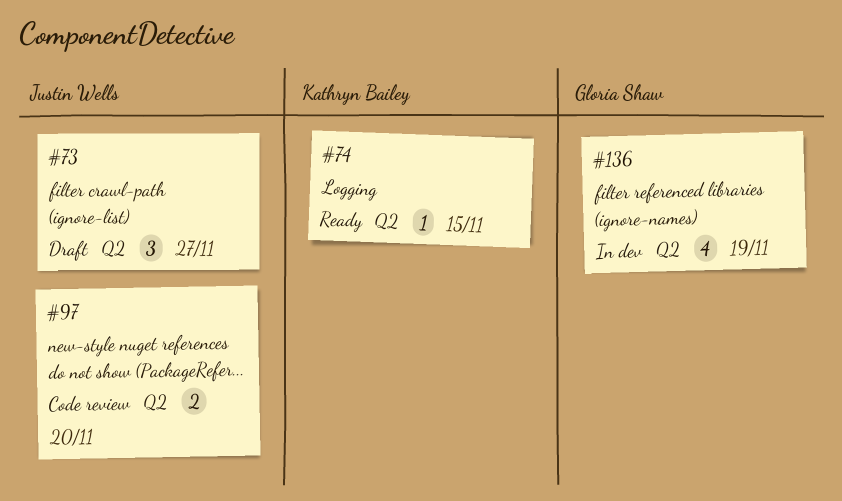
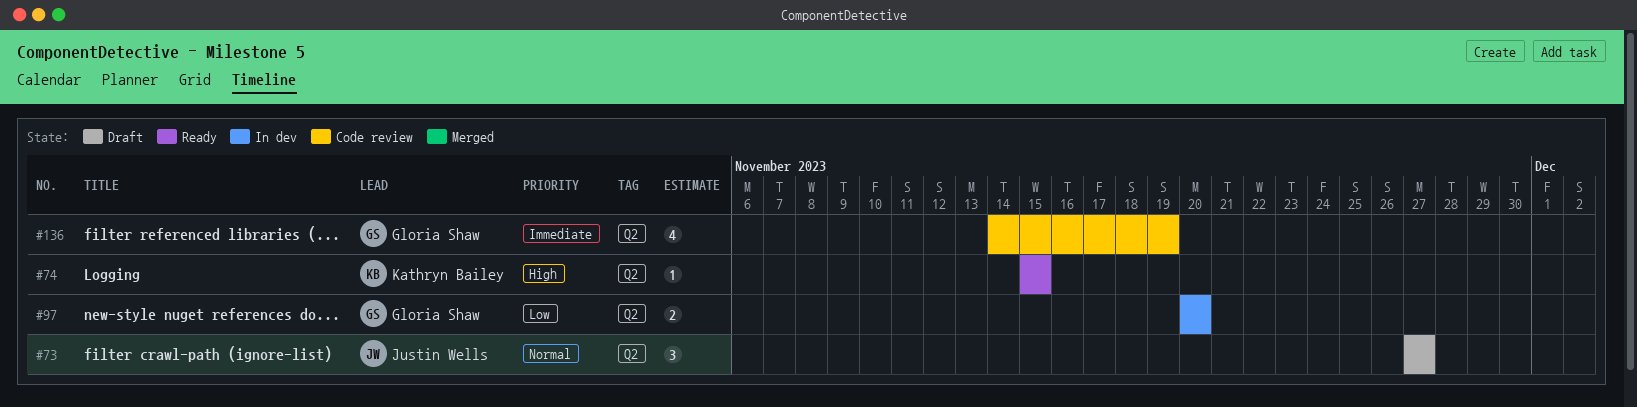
#97, status: Code review -> In dev
#97, owner: Justin Wells -> Gloria Shaw
#136, status: In dev -> Code review

